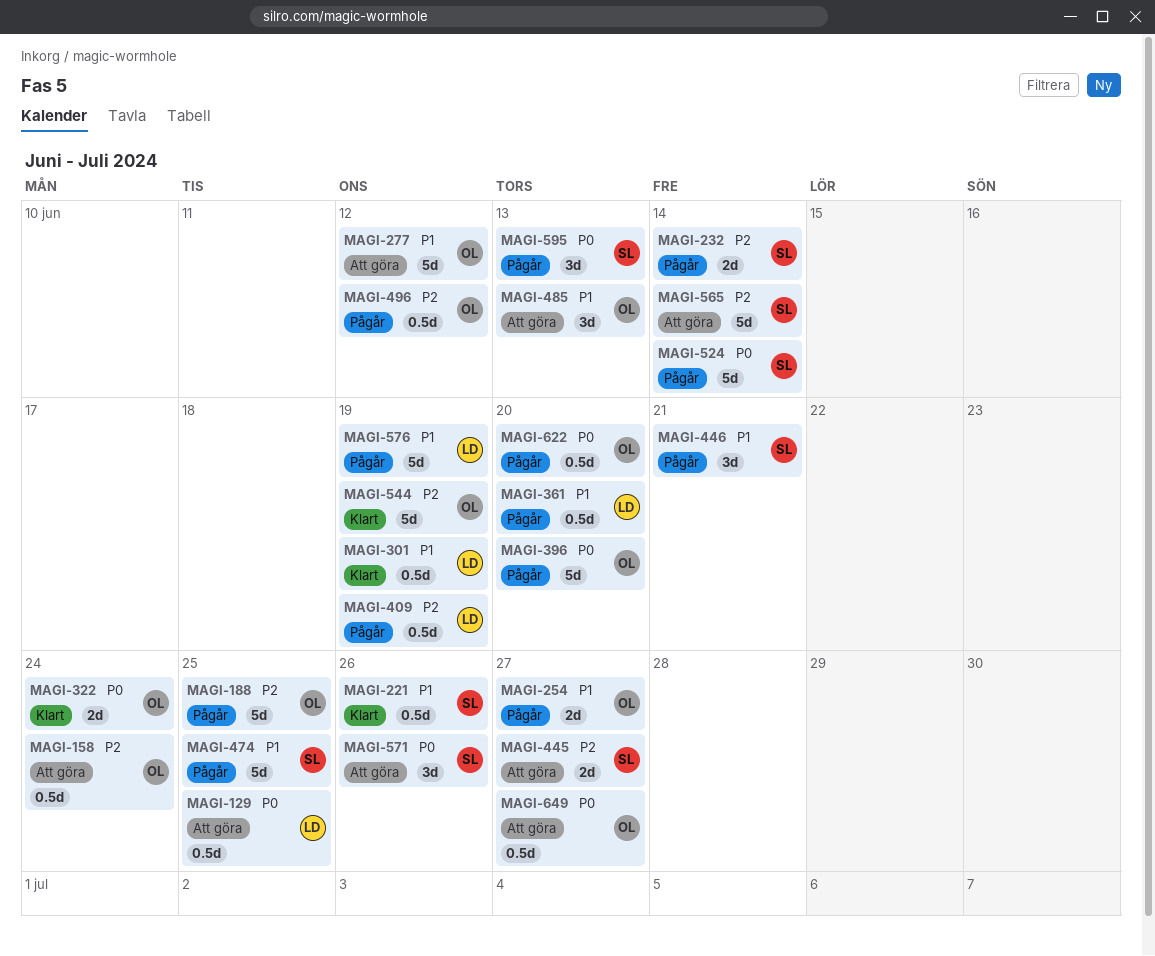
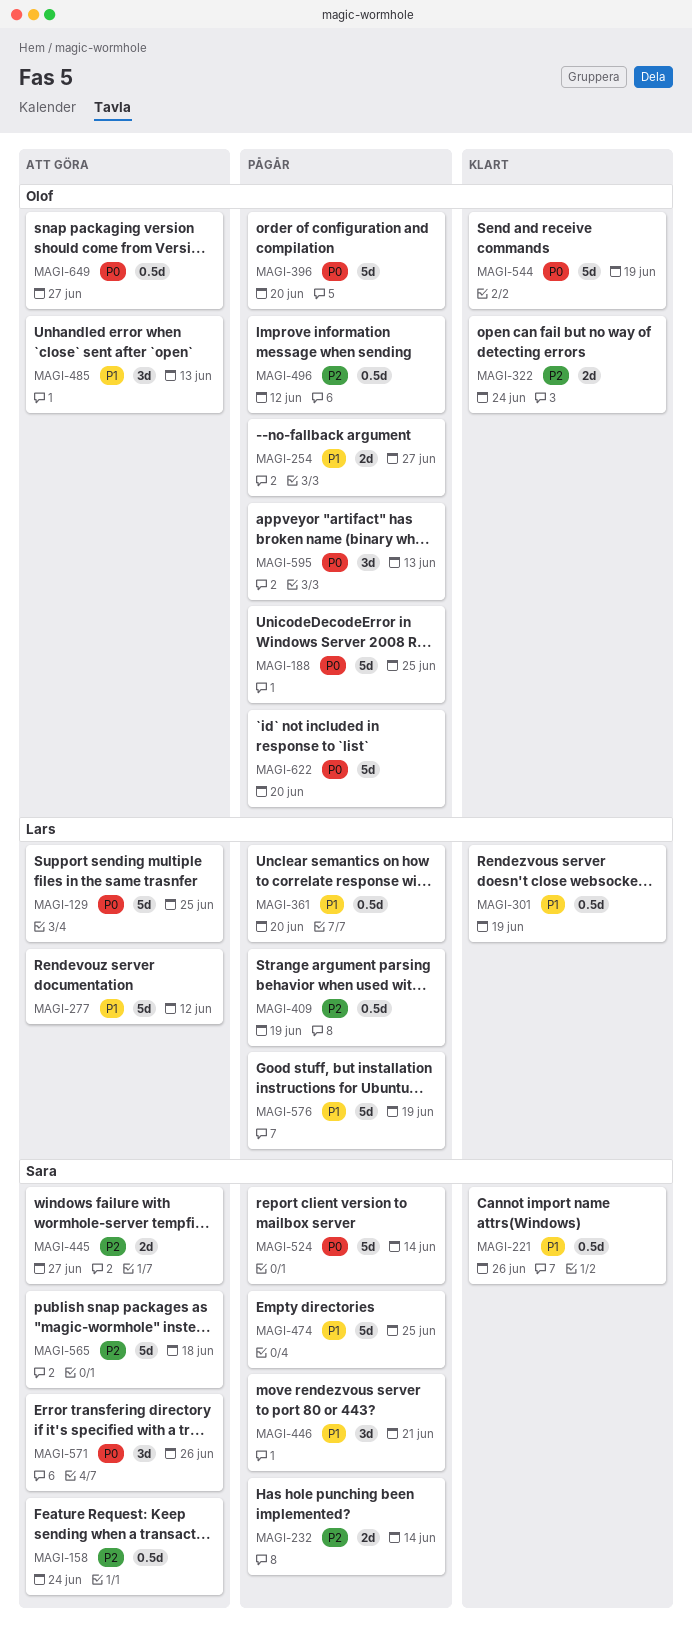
MAGI-129, estimate: 0.5d -> 5d
MAGI-158, owner: Olof -> Sara
MAGI-188, priority: P2 -> P0
MAGI-277, owner: Olof -> Lars
MAGI-322, priority: P0 -> P2
MAGI-544, priority: P2 -> P0
MAGI-565, due: Jun 14 -> Jun 18
MAGI-595, owner: Sara -> Olof
MAGI-622, estimate: 0.5d -> 5d

